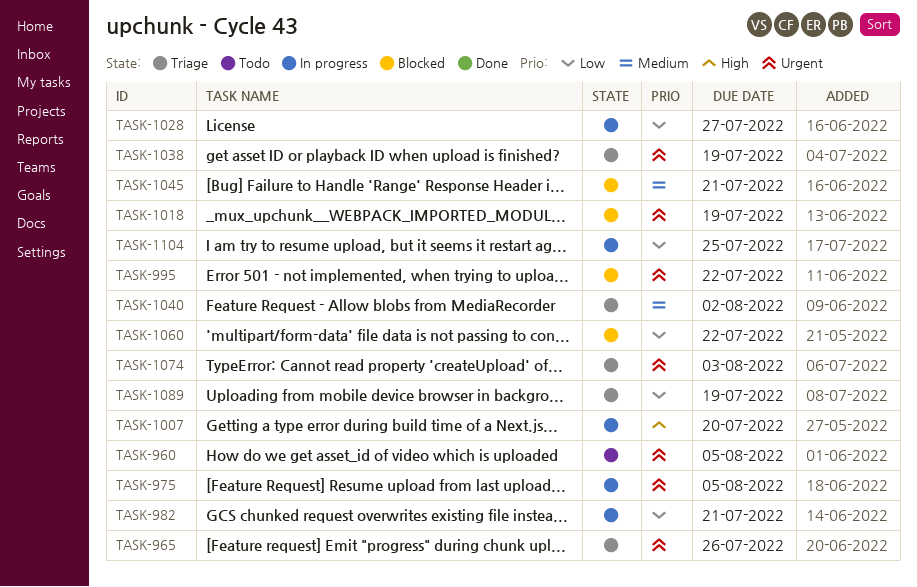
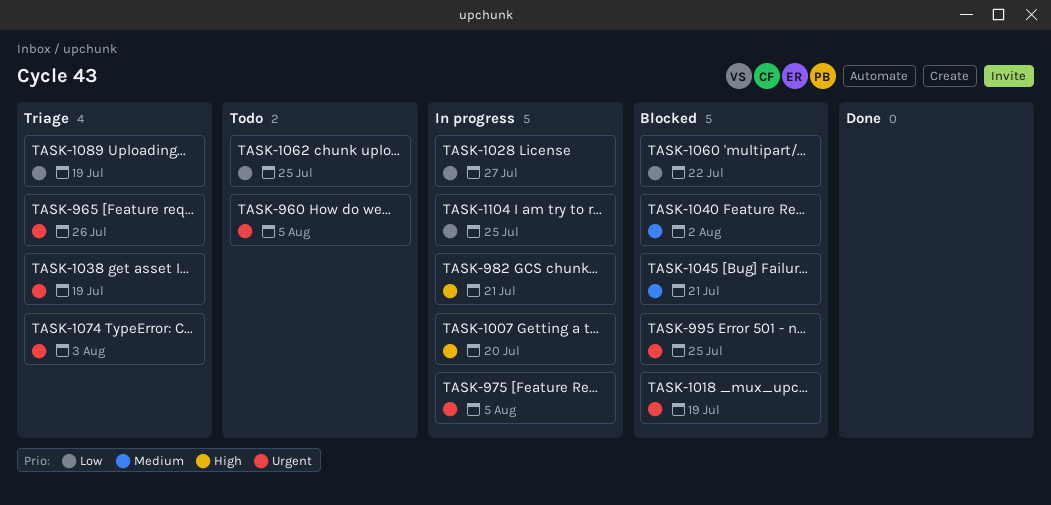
TASK-982, priority: Low -> High
TASK-995, due: Jul 22 -> Jul 25
TASK-1040, status: Triage -> Blocked
TASK-1062: none -> present

